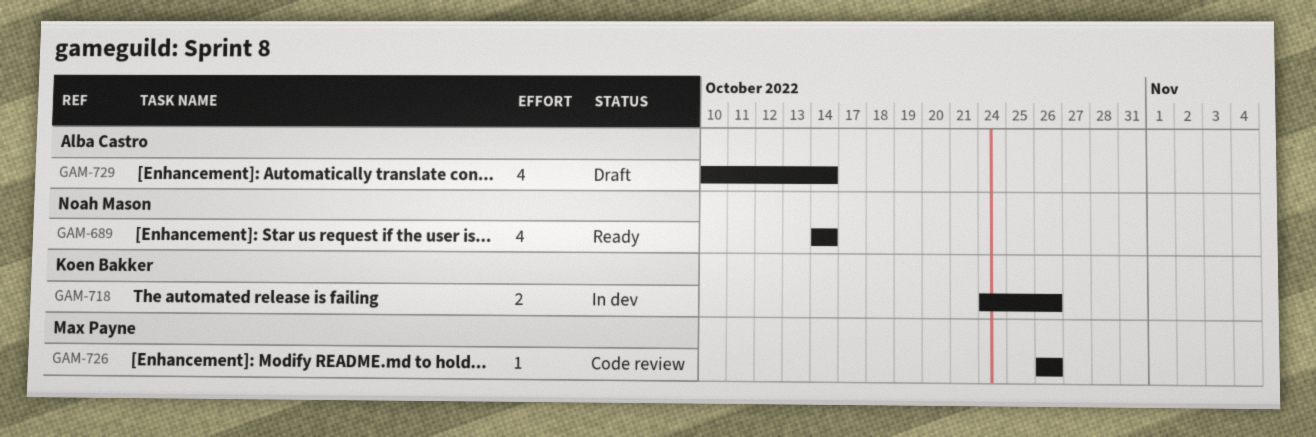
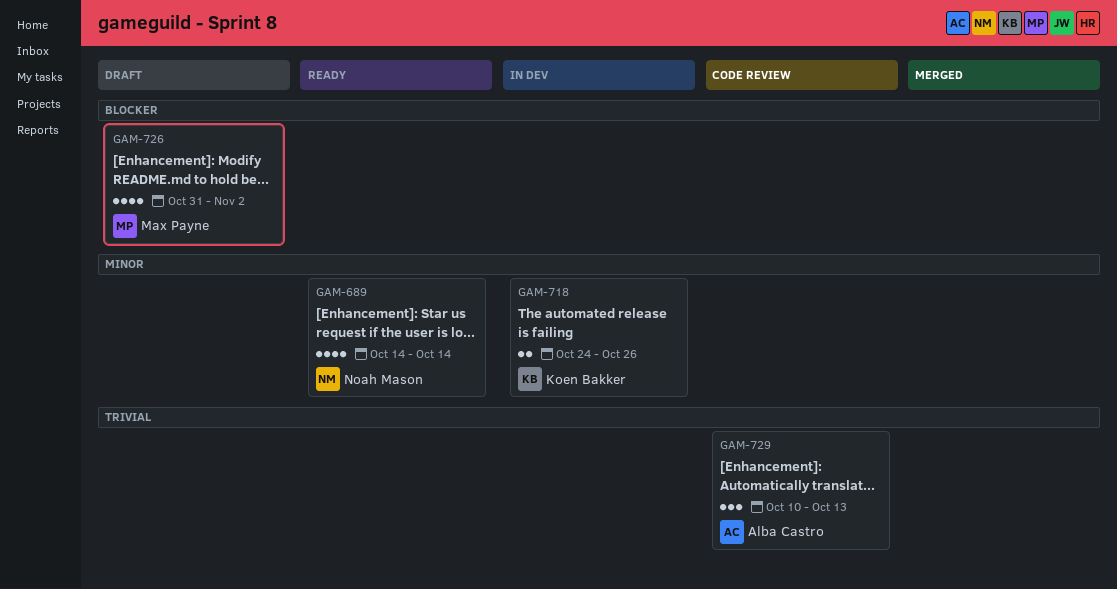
GAM-726, status: Code review -> Draft
GAM-726, estimate: 1 -> 4
GAM-726, start: Oct 26 -> Oct 31
GAM-726, due: Oct 26 -> Nov 2
GAM-729, status: Draft -> Code review
GAM-729, estimate: 4 -> 3
GAM-729, due: Oct 14 -> Oct 13

